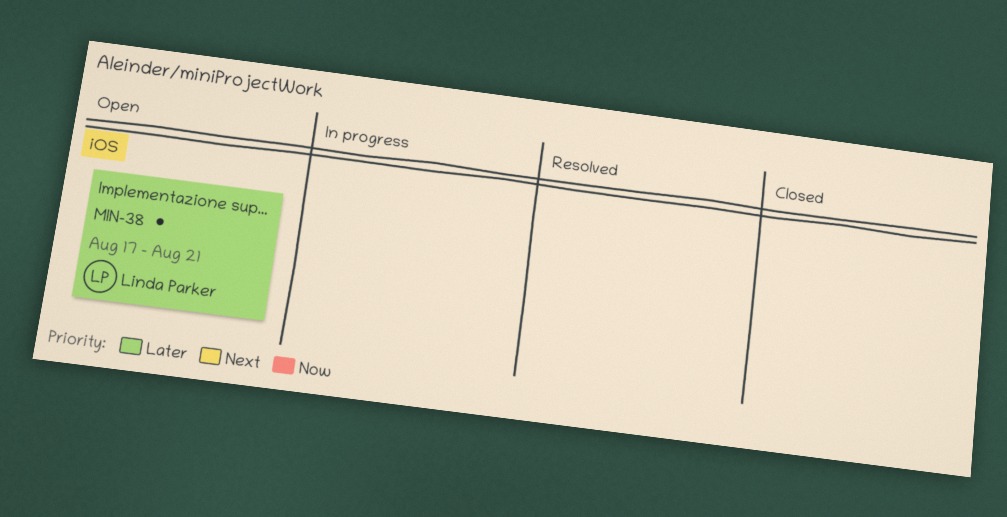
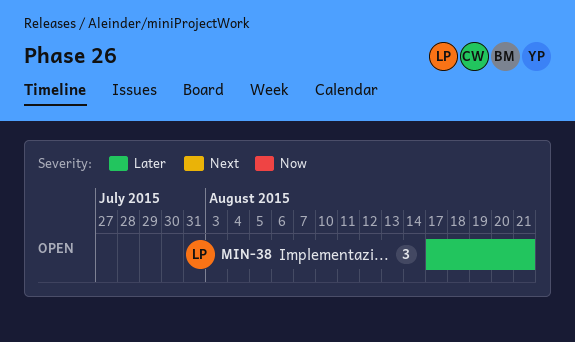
MIN-38, estimate: 1 -> 3

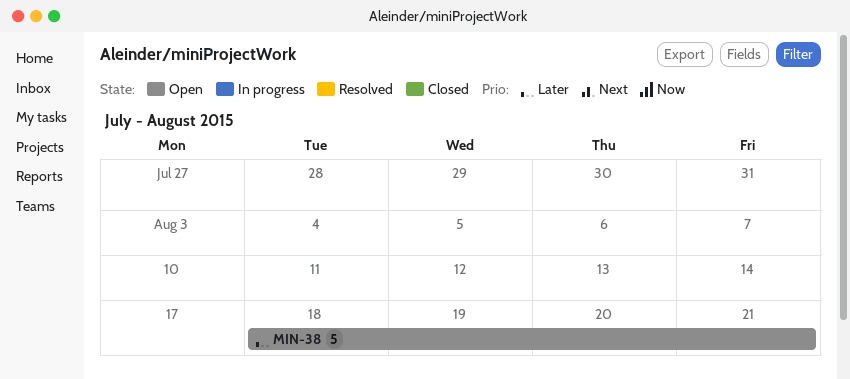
MIN-38, estimate: 3 -> 5
MIN-38, start: Aug 17 -> Aug 18

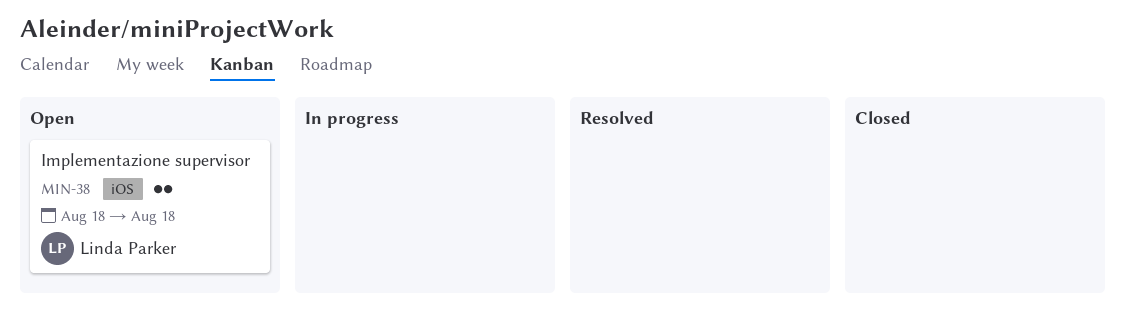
MIN-38, estimate: 5 -> 2
MIN-38, due: Aug 21 -> Aug 18

